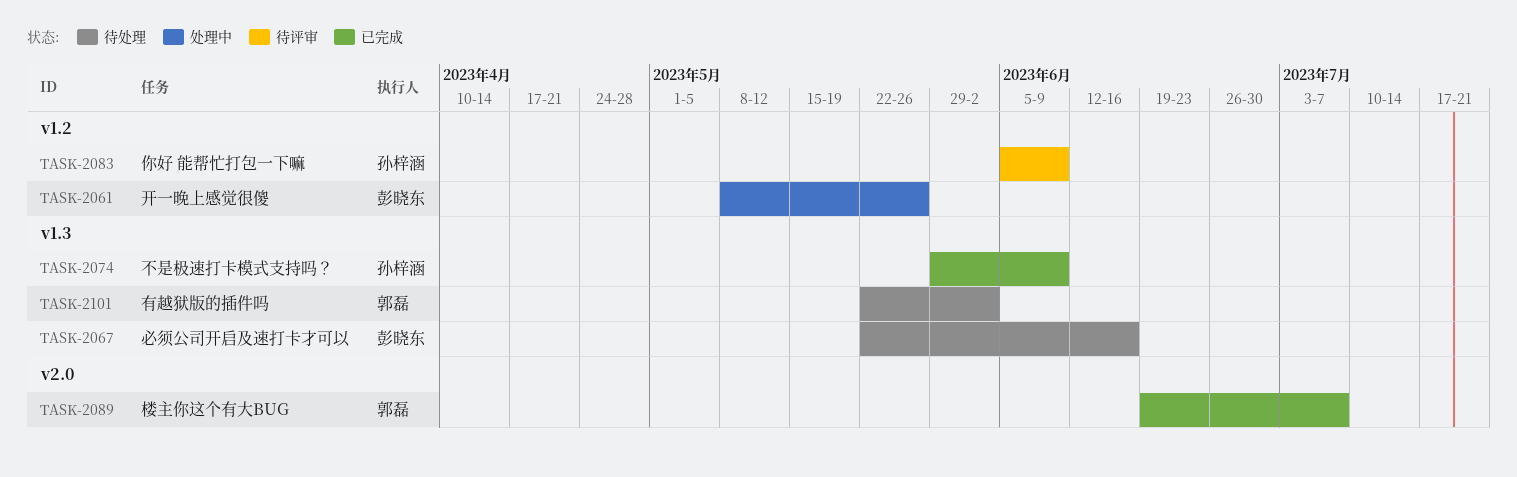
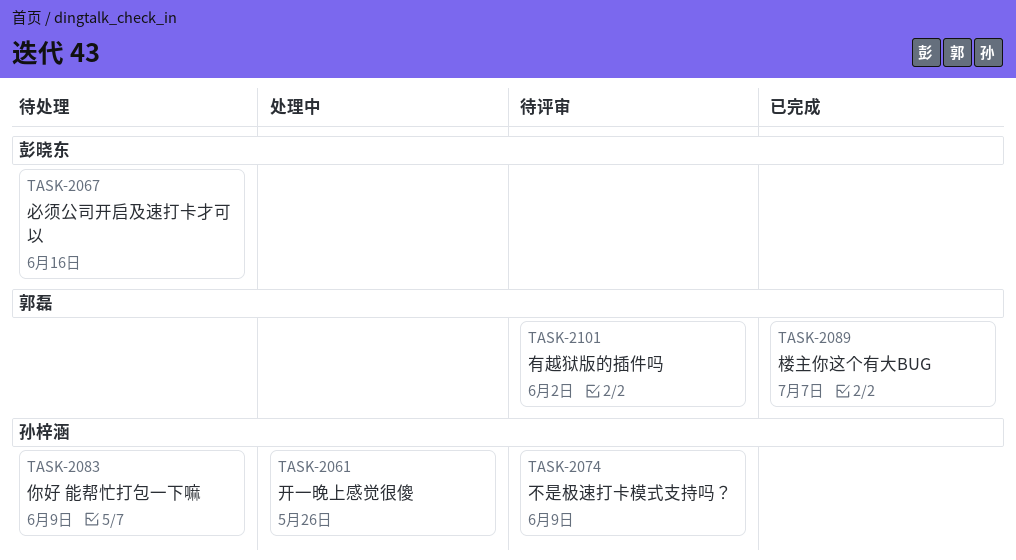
TASK-2061, owner: 彭晓东 -> 孙梓涵
TASK-2074, status: 已完成 -> 待评审
TASK-2083, status: 待评审 -> 待处理
TASK-2101, status: 待处理 -> 待评审

